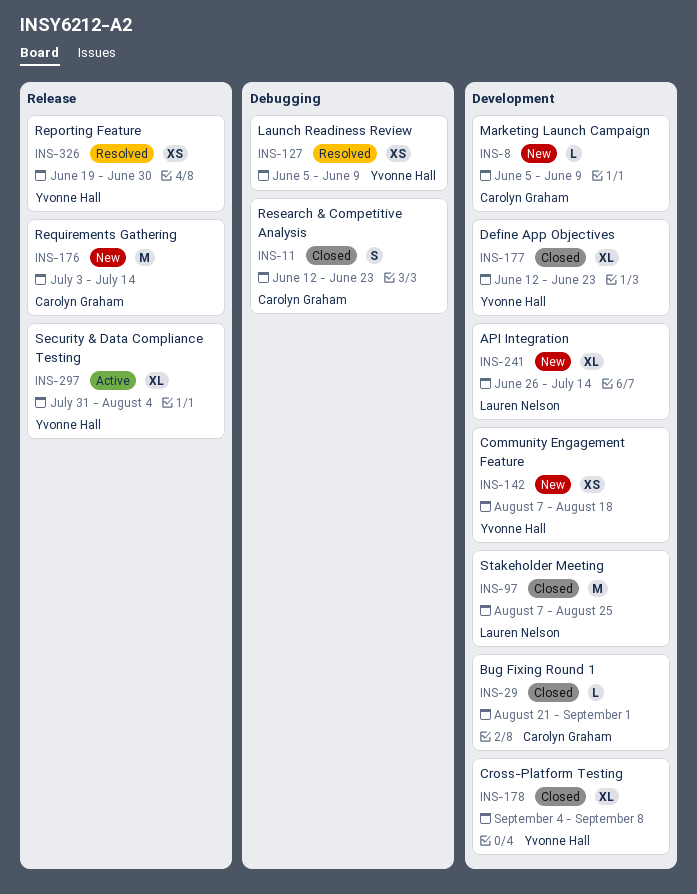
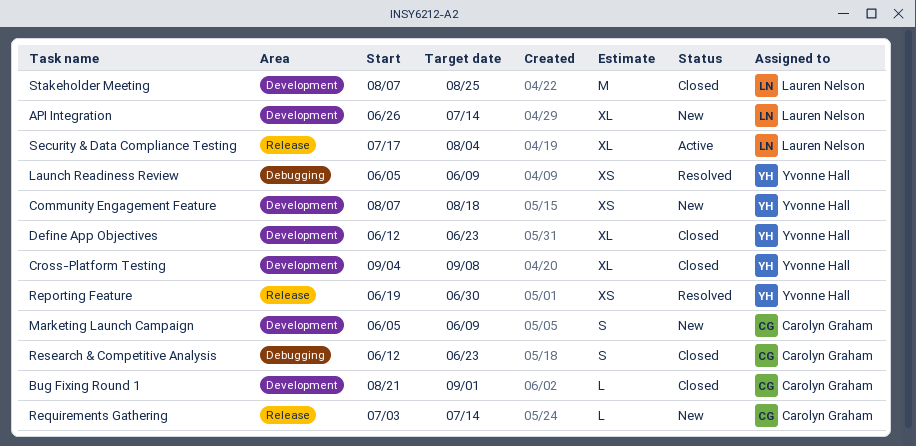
Marketing Launch Campaign, estimate: L -> S
Requirements Gathering, estimate: M -> L
Security & Data Compliance Testing, owner: Yvonne Hall -> Lauren Nelson
Security & Data Compliance Testing, start: Jul 31 -> Jul 17

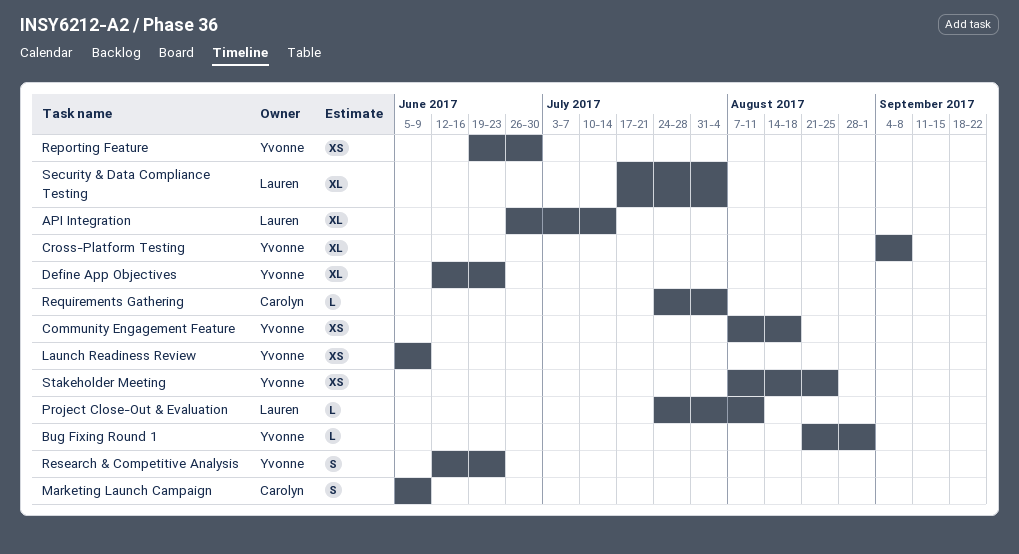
Bug Fixing Round 1, owner: Carolyn Graham -> Yvonne Hall
Project Close-Out & Evaluation: none -> present
Requirements Gathering, start: Jul 3 -> Jul 24
Requirements Gathering, due: Jul 14 -> Aug 4
Research & Competitive Analysis, owner: Carolyn Graham -> Yvonne Hall
Stakeholder Meeting, owner: Lauren Nelson -> Yvonne Hall
Stakeholder Meeting, estimate: M -> XS

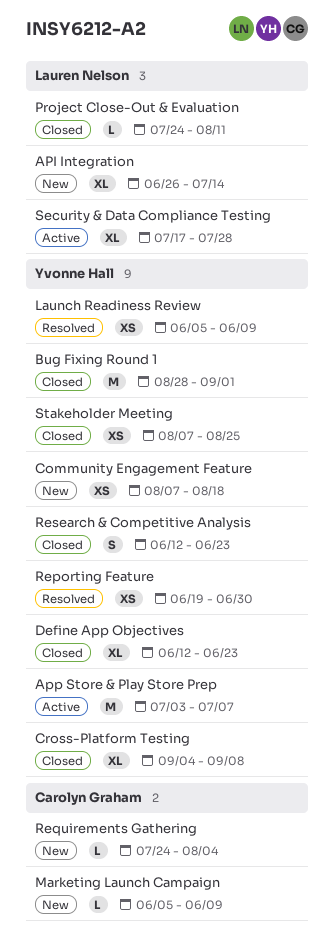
App Store & Play Store Prep: none -> present
Bug Fixing Round 1, estimate: L -> M
Bug Fixing Round 1, start: Aug 21 -> Aug 28
Marketing Launch Campaign, estimate: S -> L
Security & Data Compliance Testing, due: Aug 4 -> Jul 28

